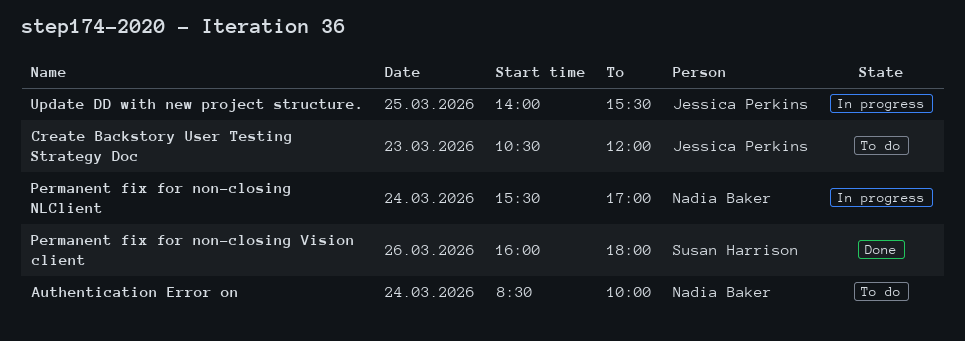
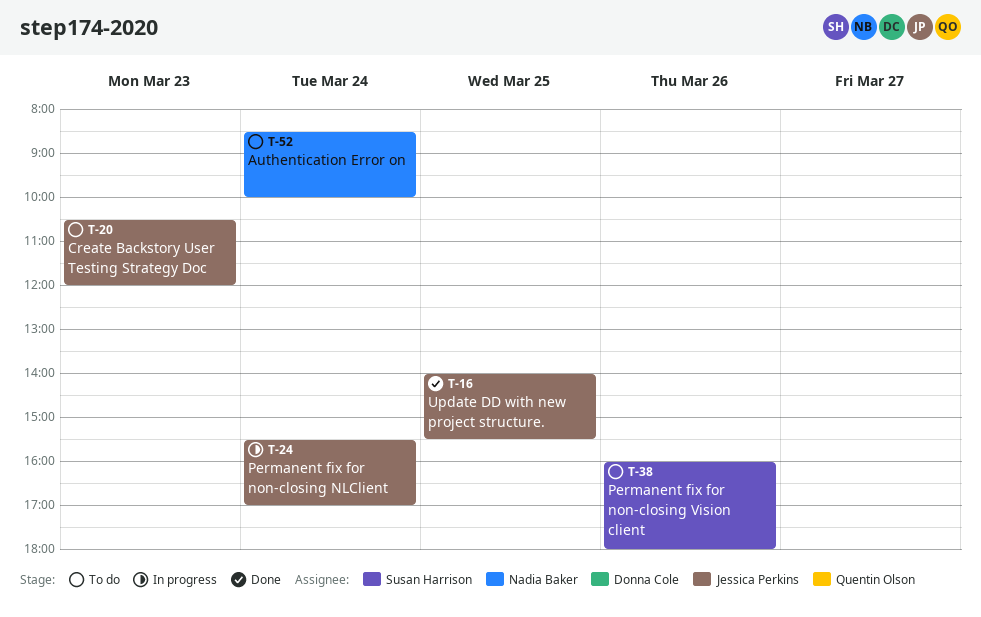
Permanent fix for non-closing NLClient, owner: Nadia Baker -> Jessica Perkins
Permanent fix for non-closing Vision client, status: Done -> To do
Update DD with new project structure., status: In progress -> Done

